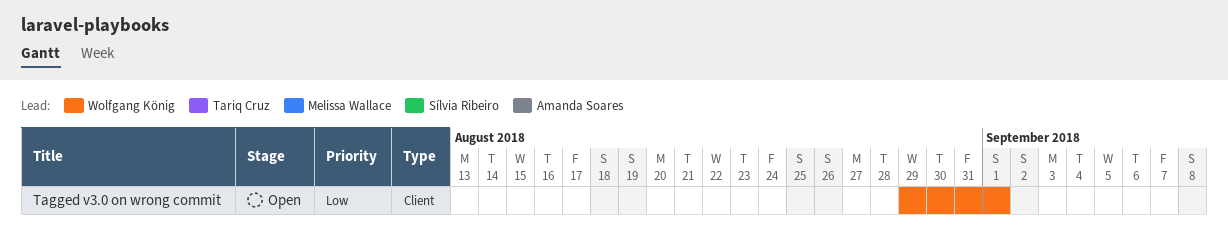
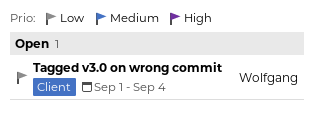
Tagged v3.0 on wrong commit, start: Aug 29 -> Sep 1
Tagged v3.0 on wrong commit, due: Sep 1 -> Sep 4

